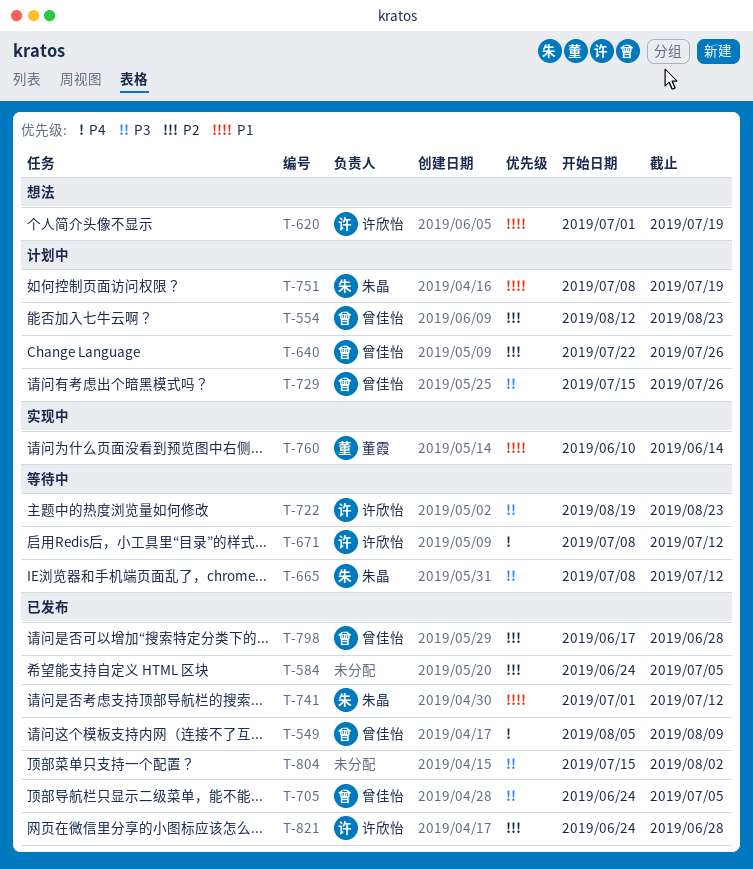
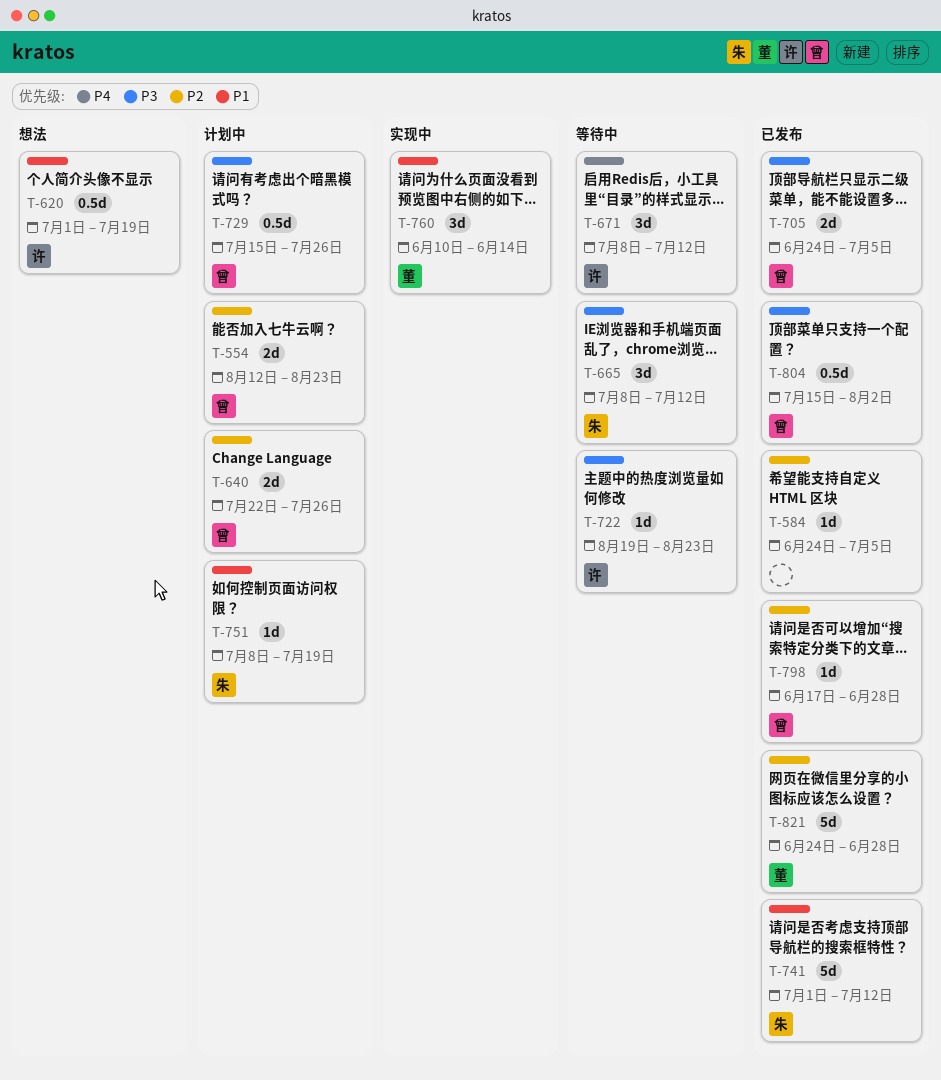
T-549: present -> none
T-804, owner: none -> 曾佳怡
T-821, owner: 许欣怡 -> 董霞

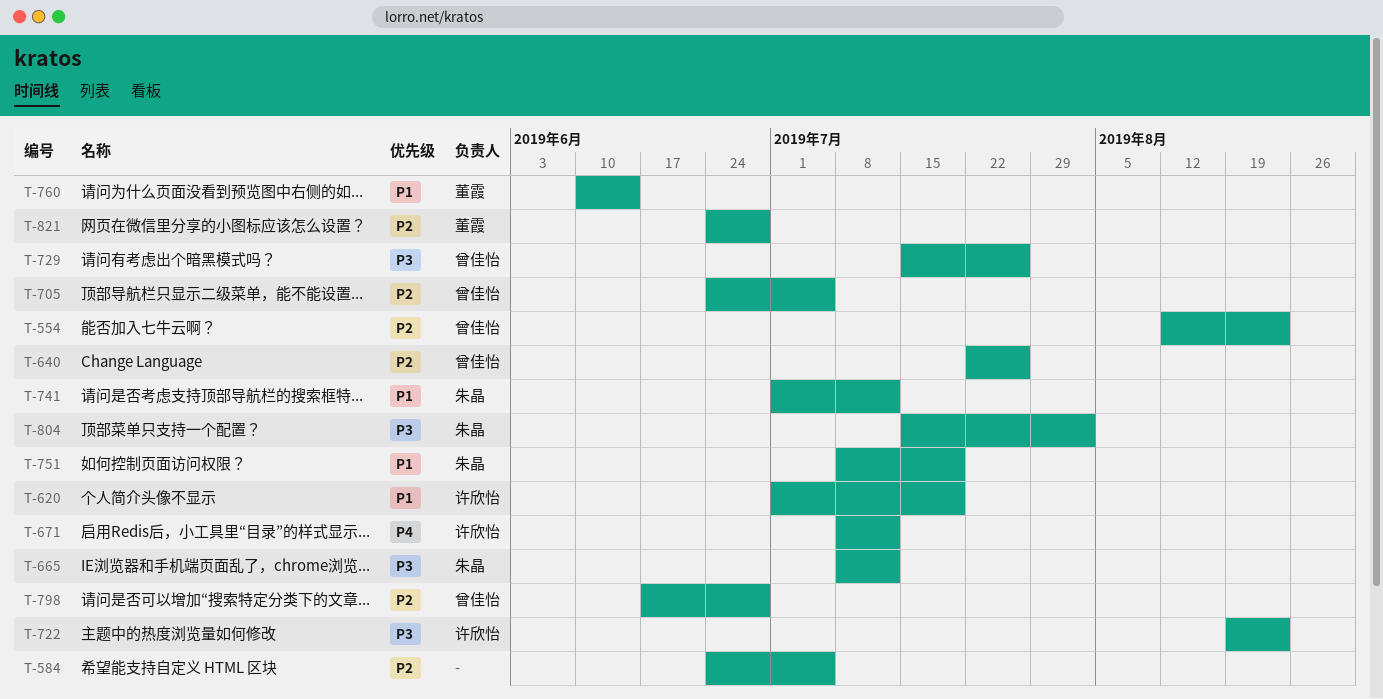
T-705, priority: P3 -> P2
T-804, owner: 曾佳怡 -> 朱晶

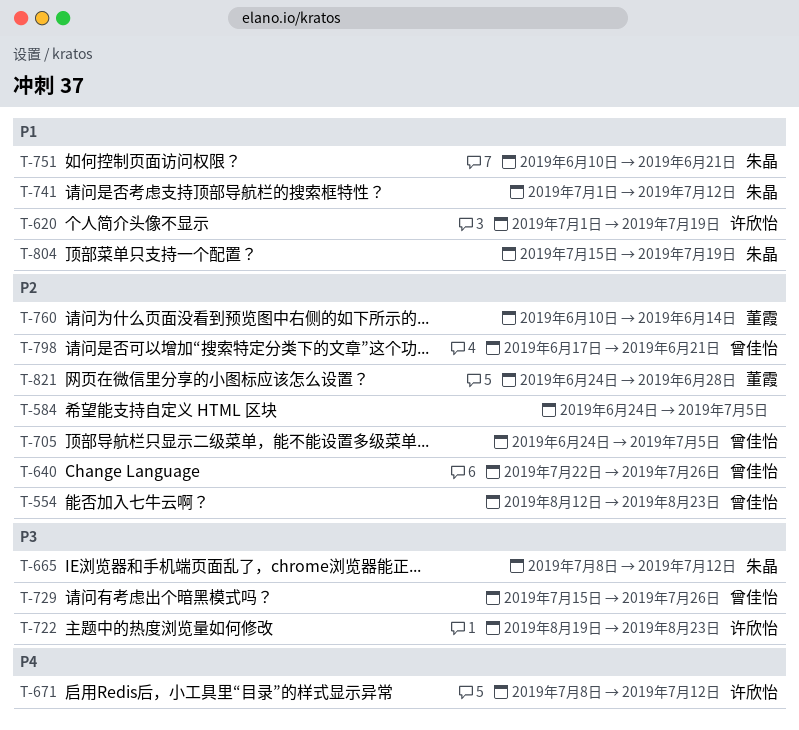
T-751, start: Jul 8 -> Jun 10
T-751, due: Jul 19 -> Jun 21
T-760, priority: P1 -> P2
T-798, due: Jun 28 -> Jun 21
T-804, priority: P3 -> P1
T-804, due: Aug 2 -> Jul 19

